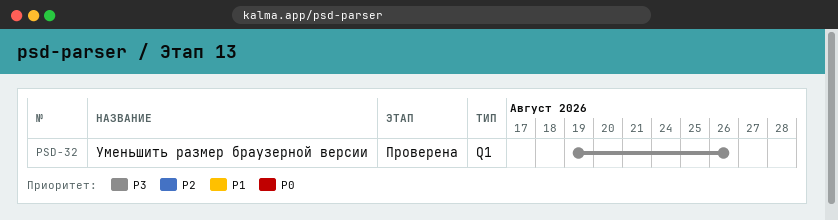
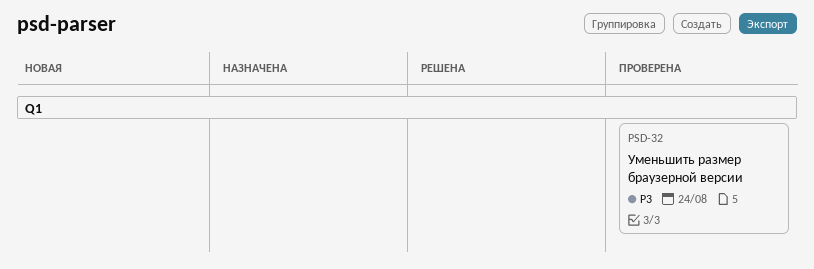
PSD-32, due: Aug 26 -> Aug 24

